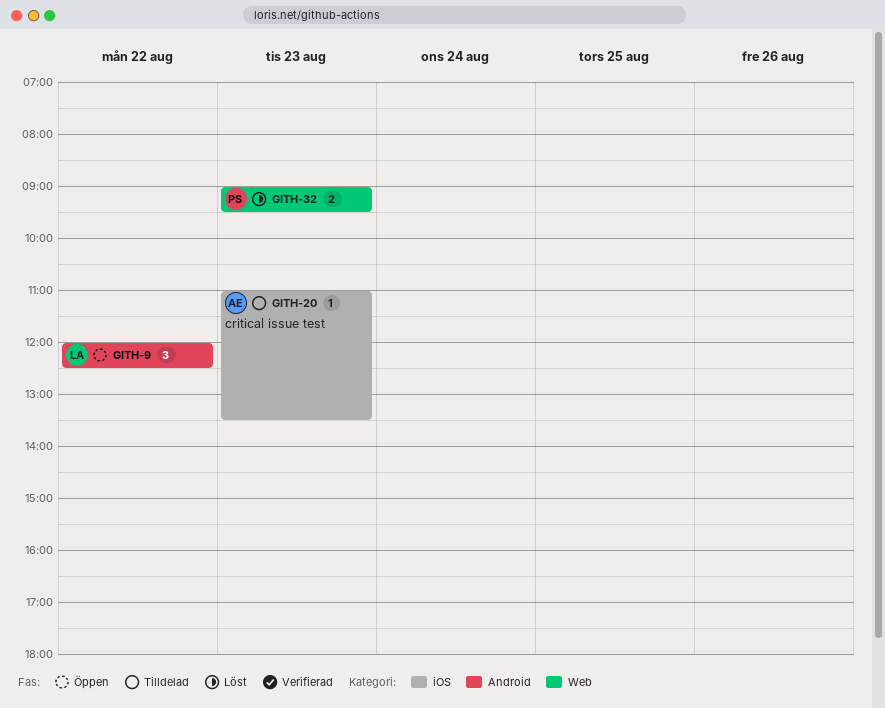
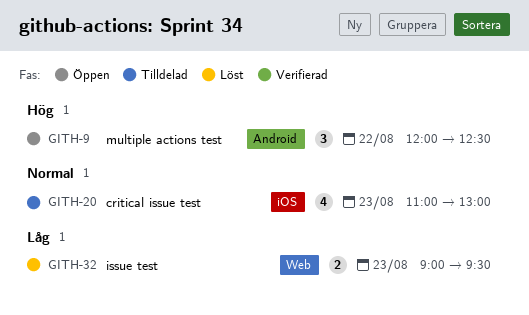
GITH-20, estimate: 1 -> 4
GITH-20, ends: 13:30 -> 13:00

